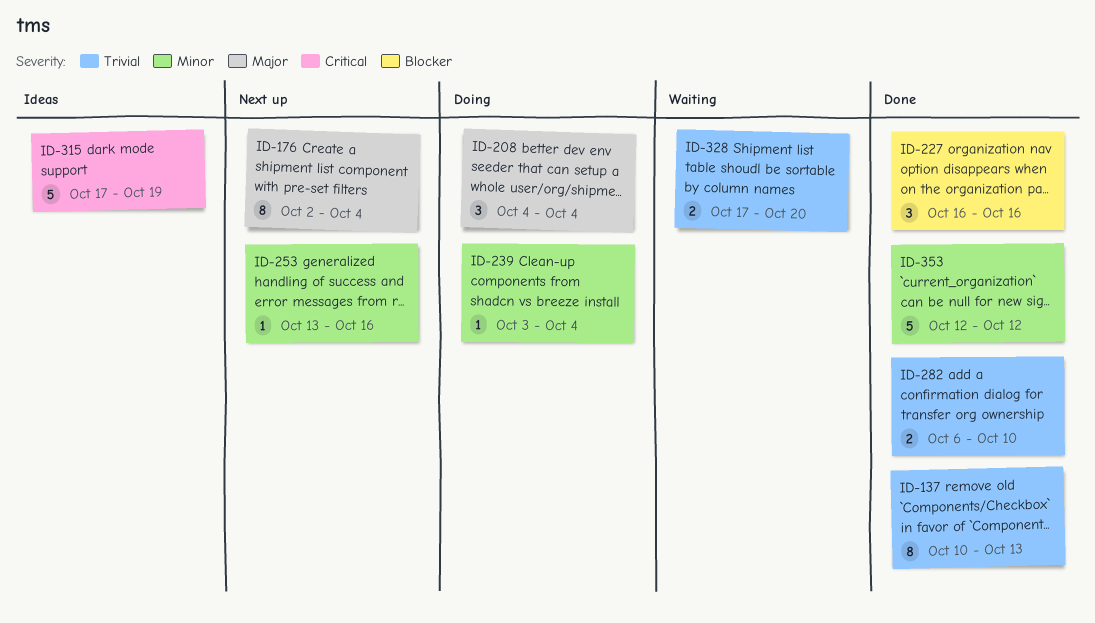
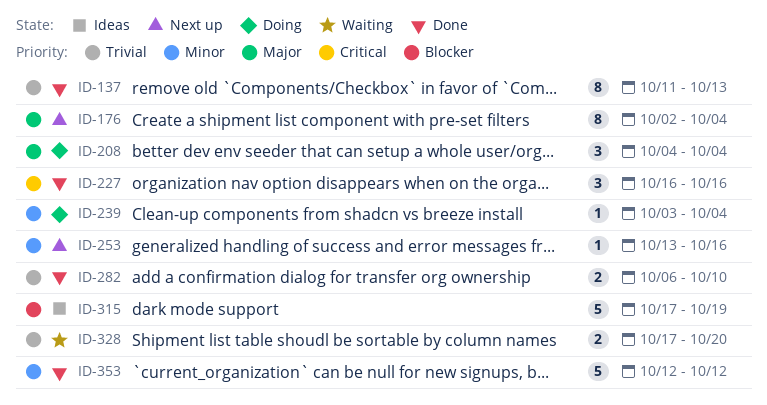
ID-137, start: Oct 10 -> Oct 11
ID-227, priority: Blocker -> Critical
ID-315, priority: Critical -> Blocker

